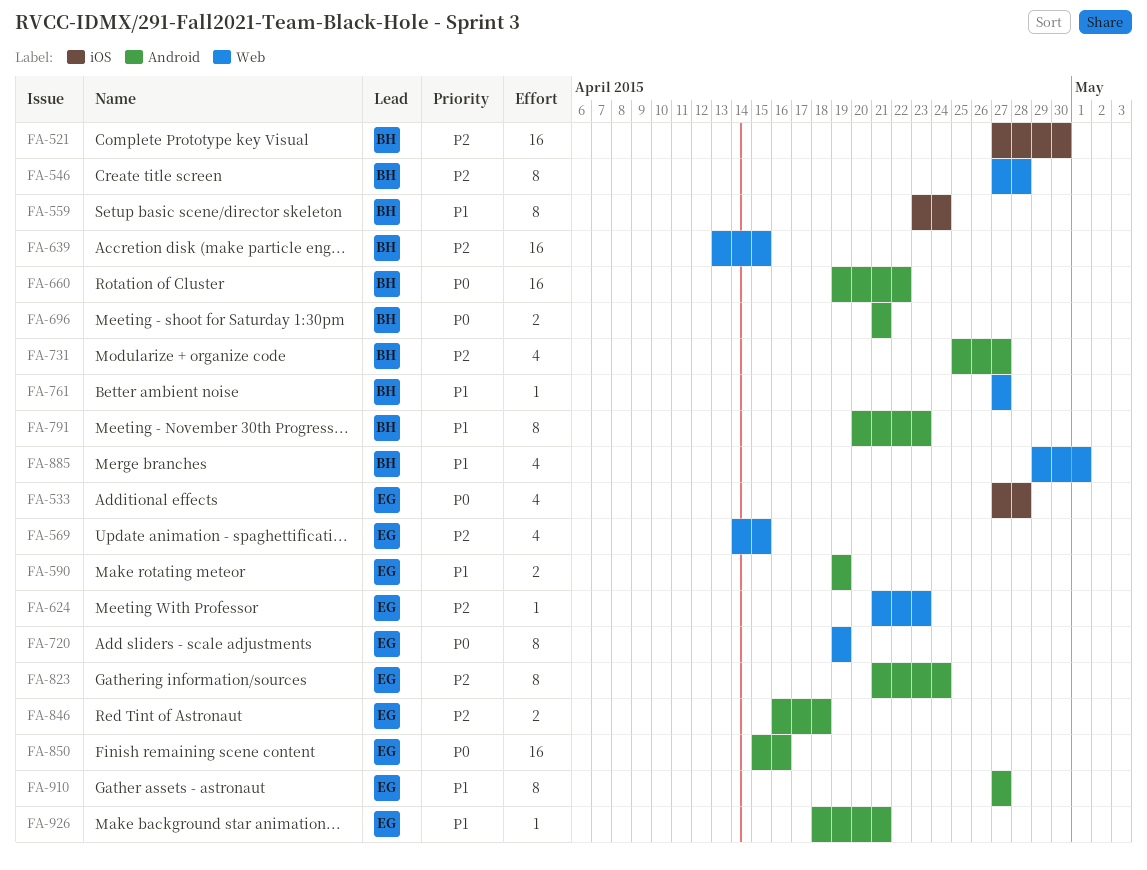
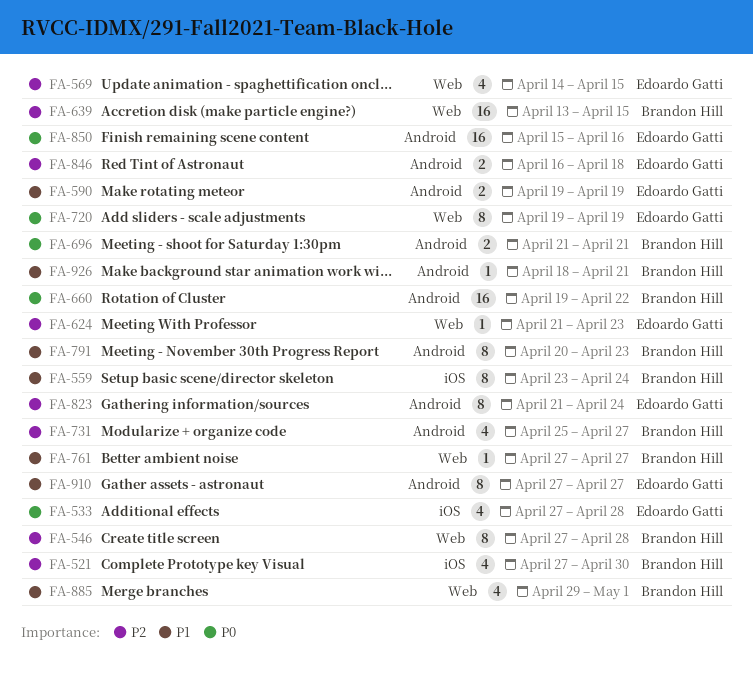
FA-521, estimate: 16 -> 4
FA-926, owner: Edoardo Gatti -> Brandon Hill

